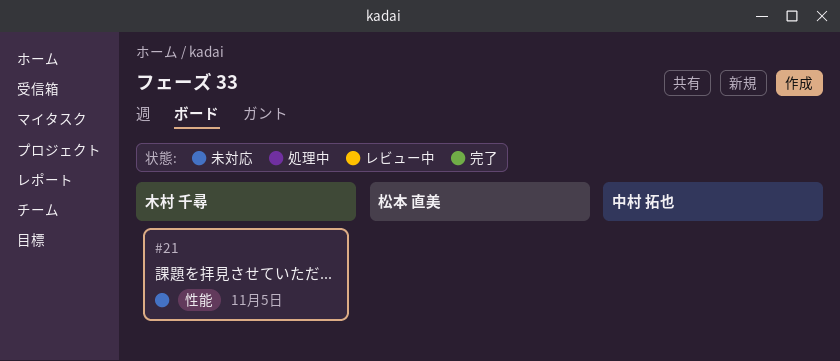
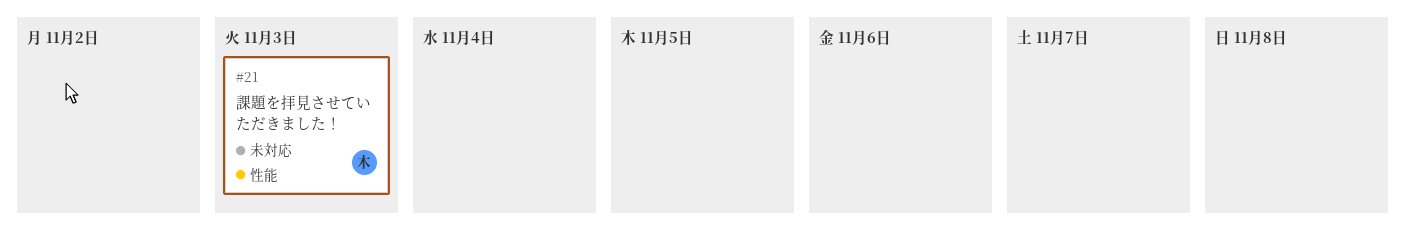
#21, due: Nov 5 -> Nov 3

